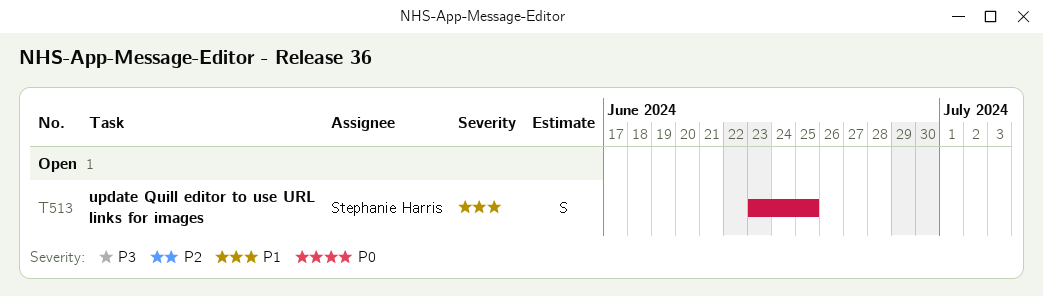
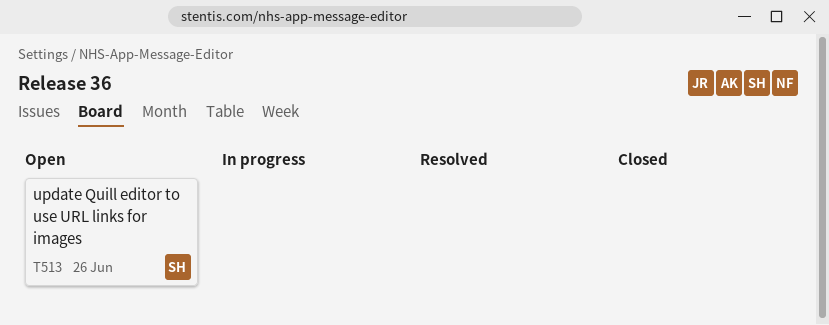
T513, due: Jun 25 -> Jun 26

